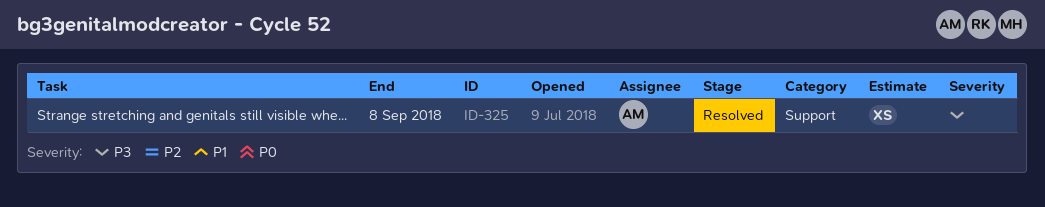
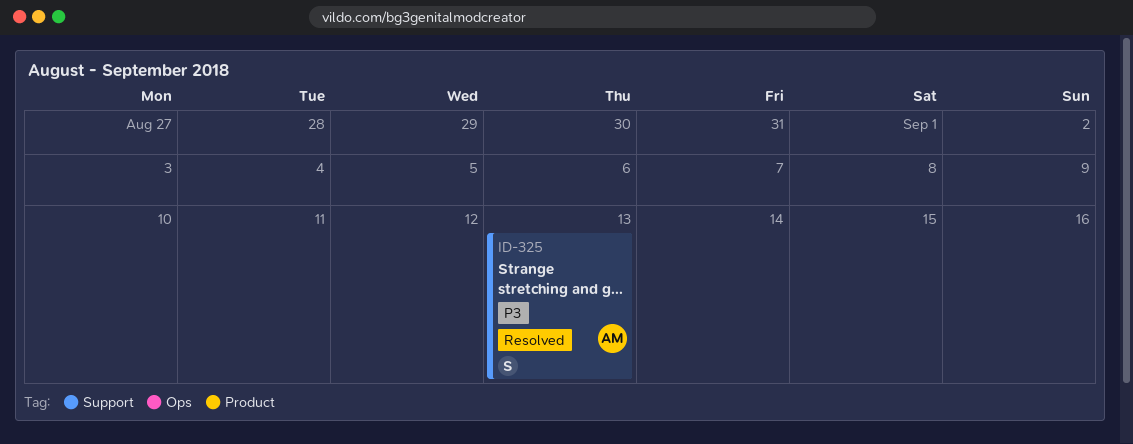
ID-325, estimate: XS -> S
ID-325, due: Sep 8 -> Sep 13

